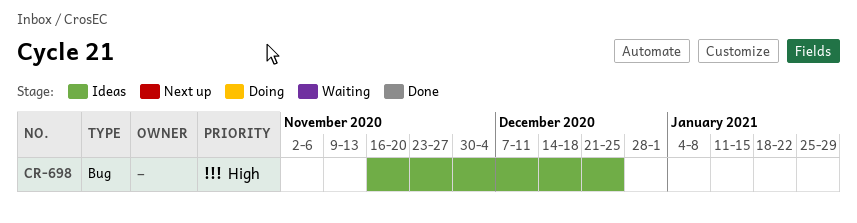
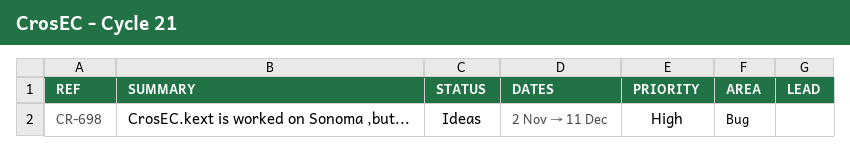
CR-698, start: Nov 16 -> Nov 2
CR-698, due: Dec 25 -> Dec 11

